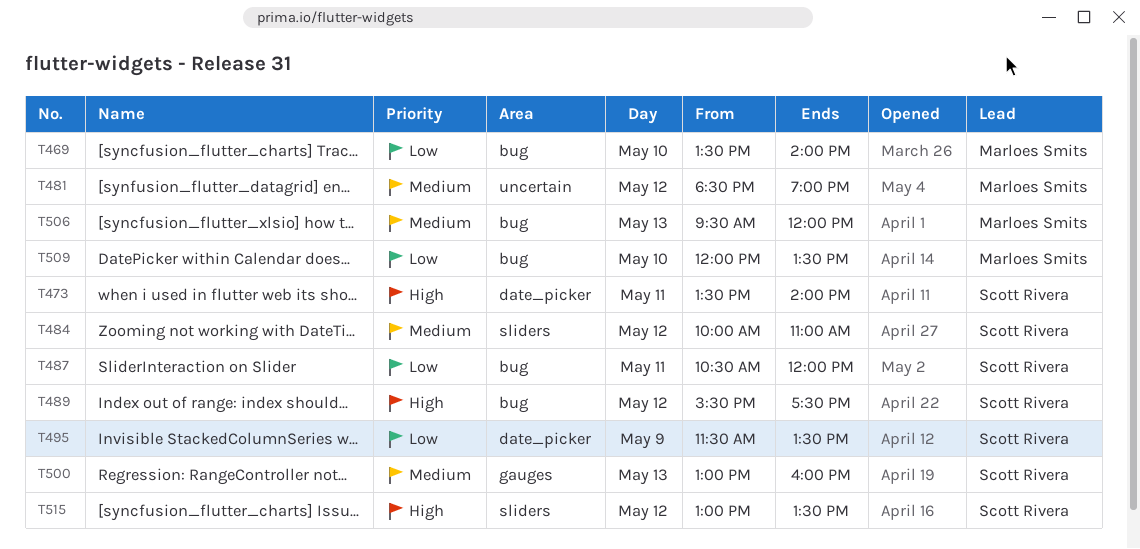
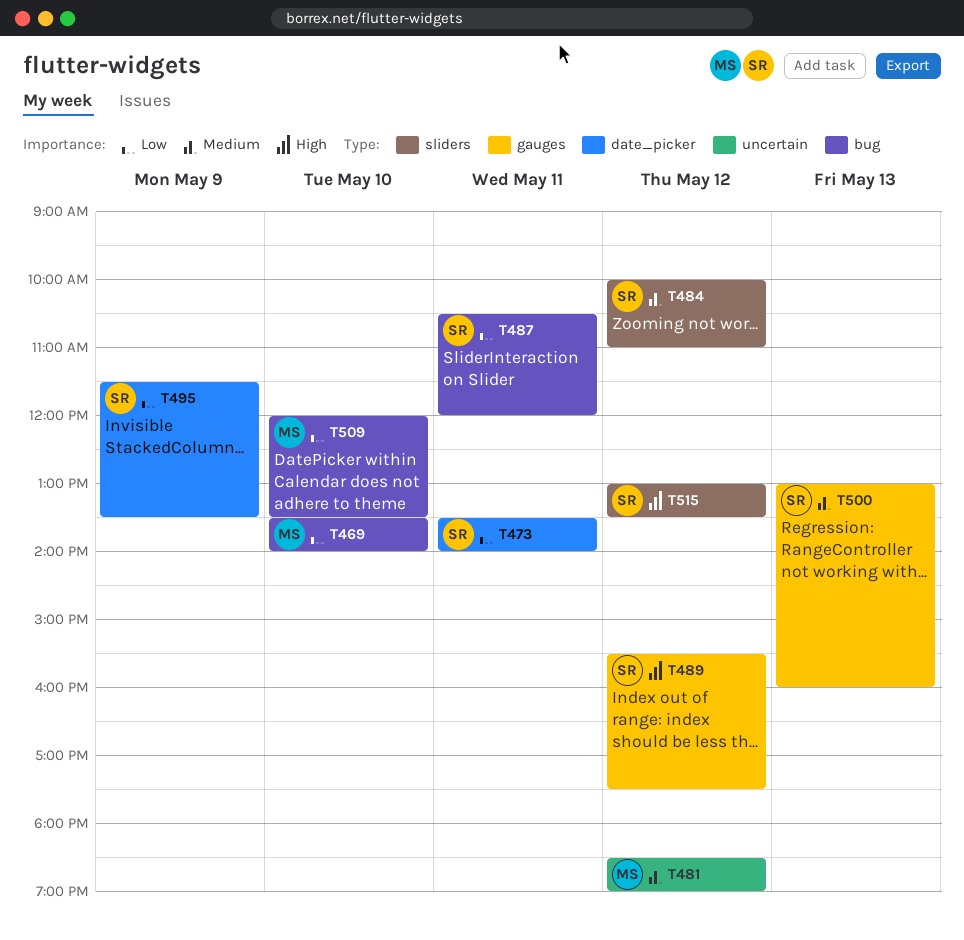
T473, priority: High -> Low
T489, label: bug -> gauges
T506: present -> none

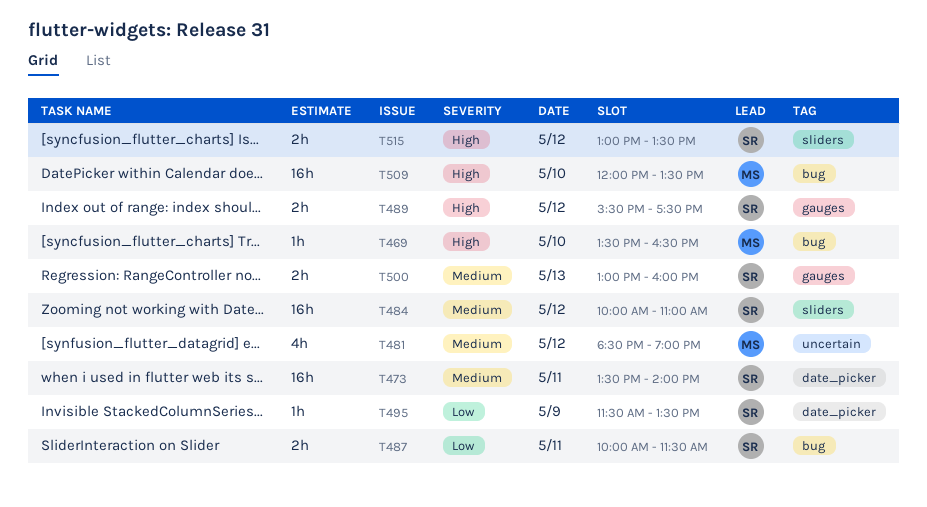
T469, priority: Low -> High
T469, ends: 14:00 -> 16:30
T473, priority: Low -> Medium
T487, begins: 10:30 -> 10:00
T487, ends: 12:00 -> 11:30
T509, priority: Low -> High

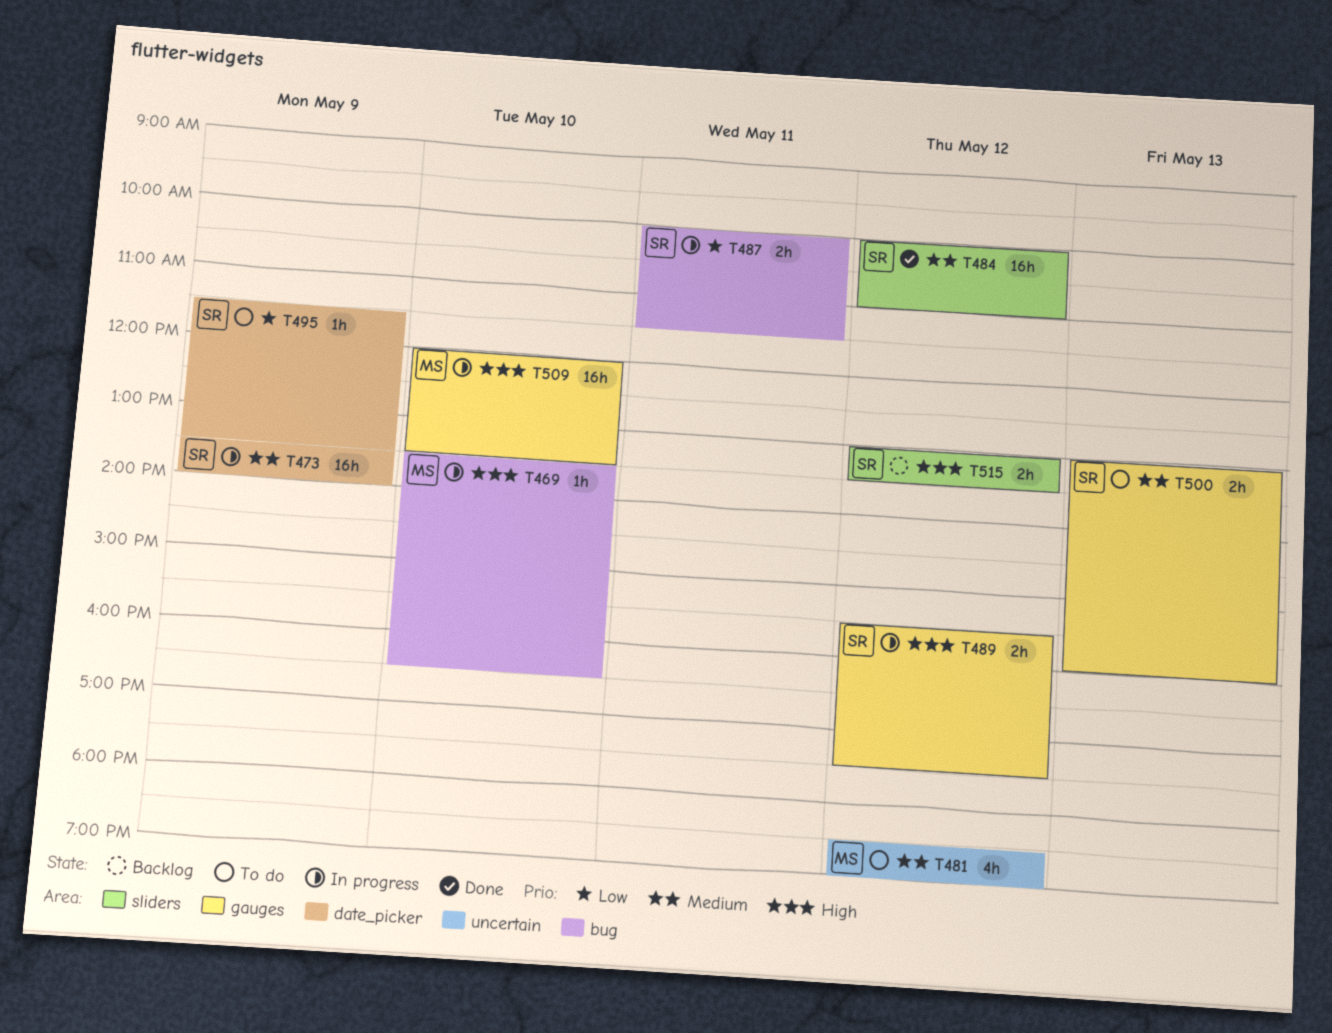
T473, day: May 11 -> May 9
T509, label: bug -> gauges

